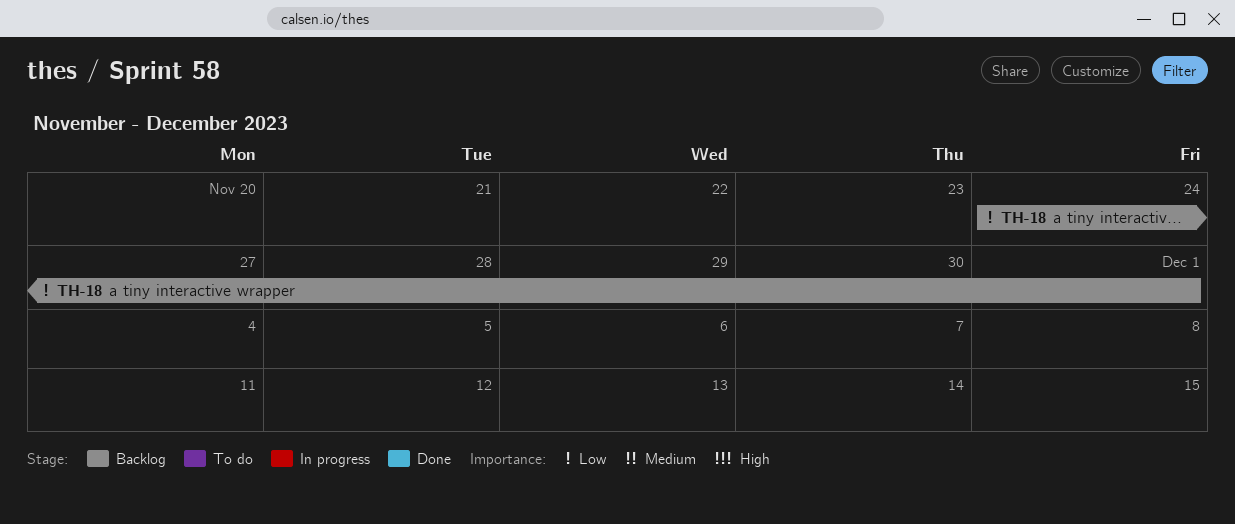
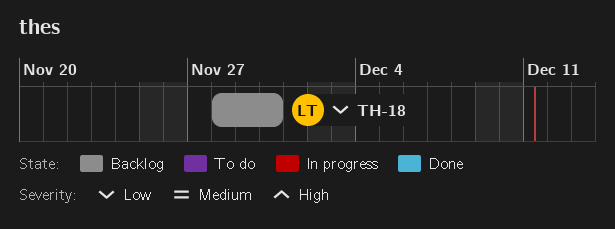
TH-18, start: Nov 24 -> Nov 28
TH-18, due: Dec 1 -> Nov 30

